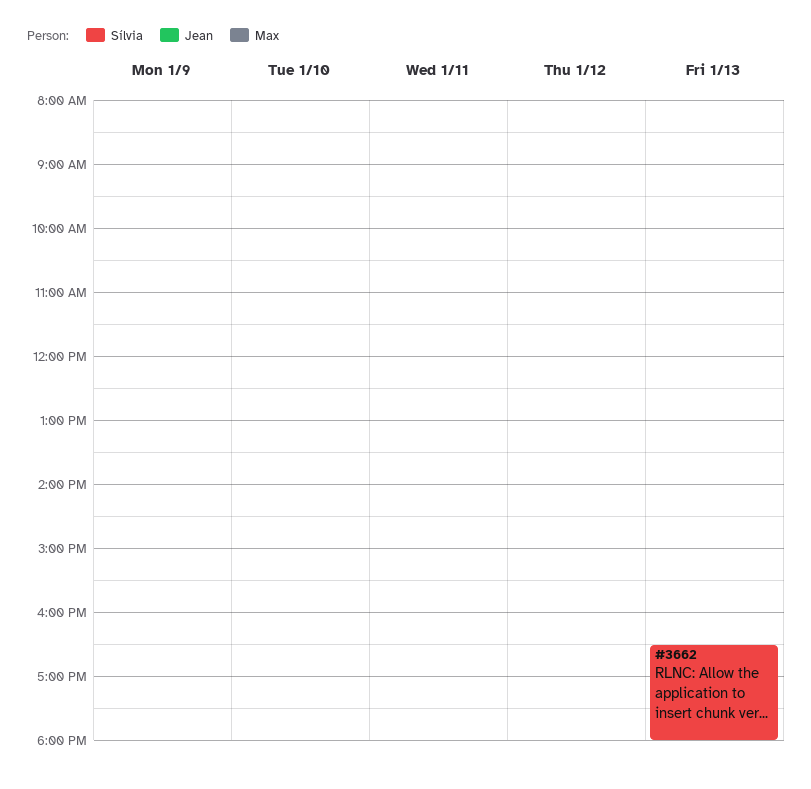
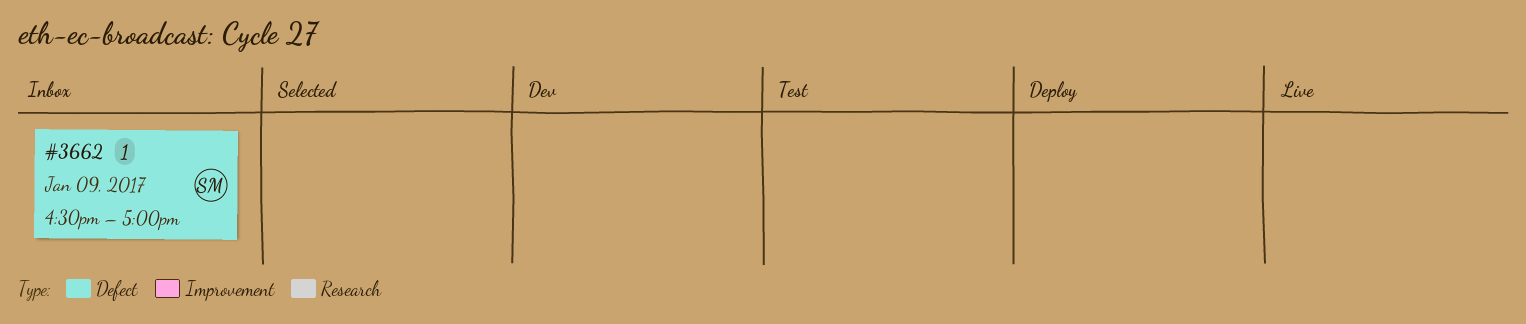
#3662, day: Jan 13 -> Jan 9
#3662, ends: 18:00 -> 17:00

